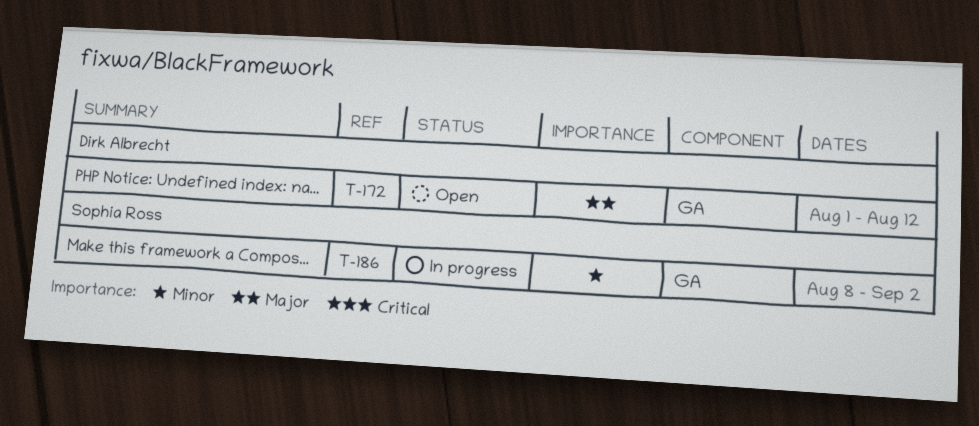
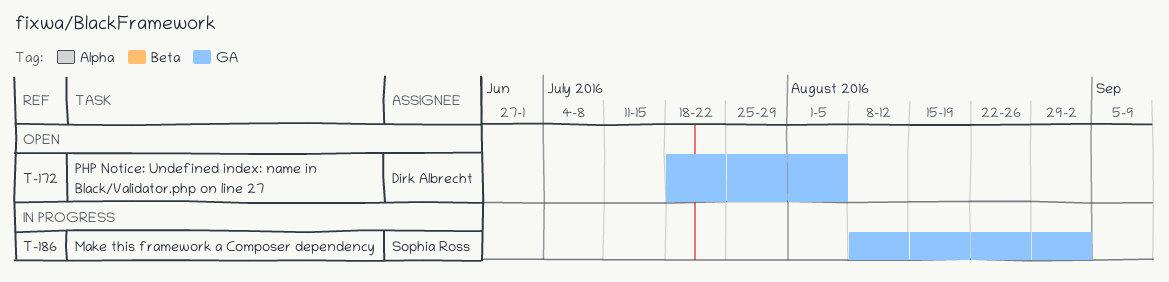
T-172, start: Aug 1 -> Jul 18
T-172, due: Aug 12 -> Aug 5

